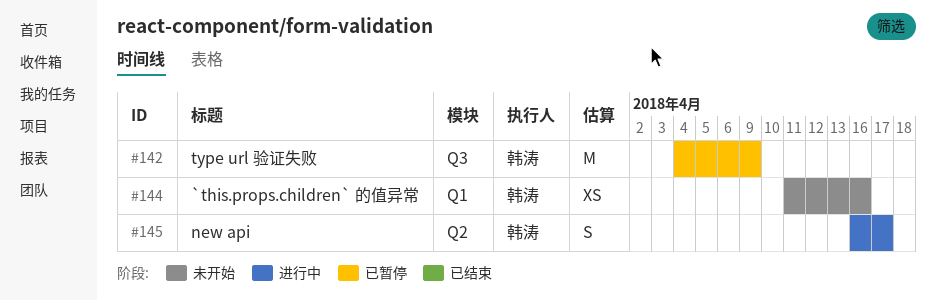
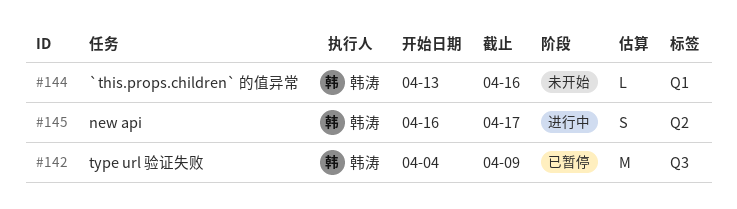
#144, estimate: XS -> L
#144, start: Apr 11 -> Apr 13

